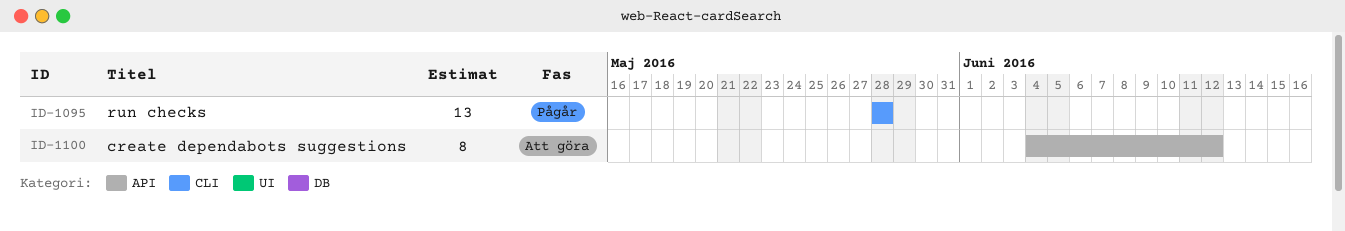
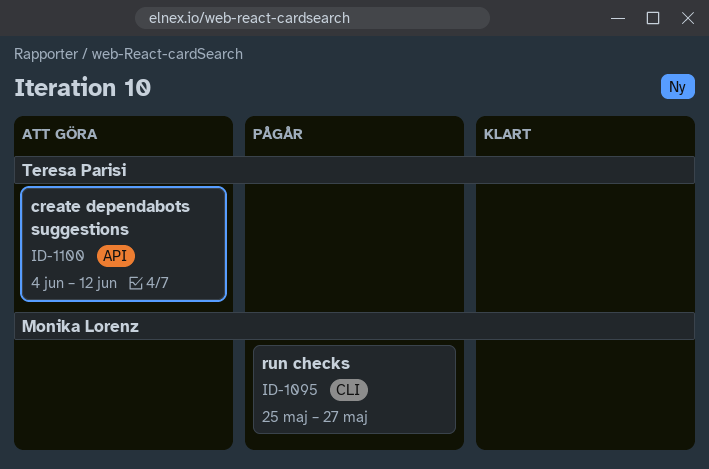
ID-1095, start: May 28 -> May 25
ID-1095, due: May 28 -> May 27

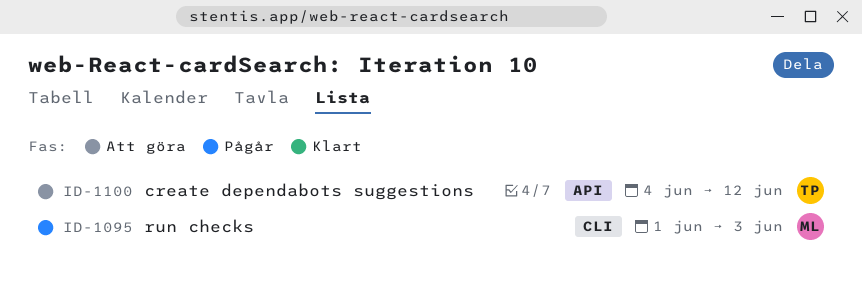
ID-1095, start: May 25 -> Jun 1
ID-1095, due: May 27 -> Jun 3

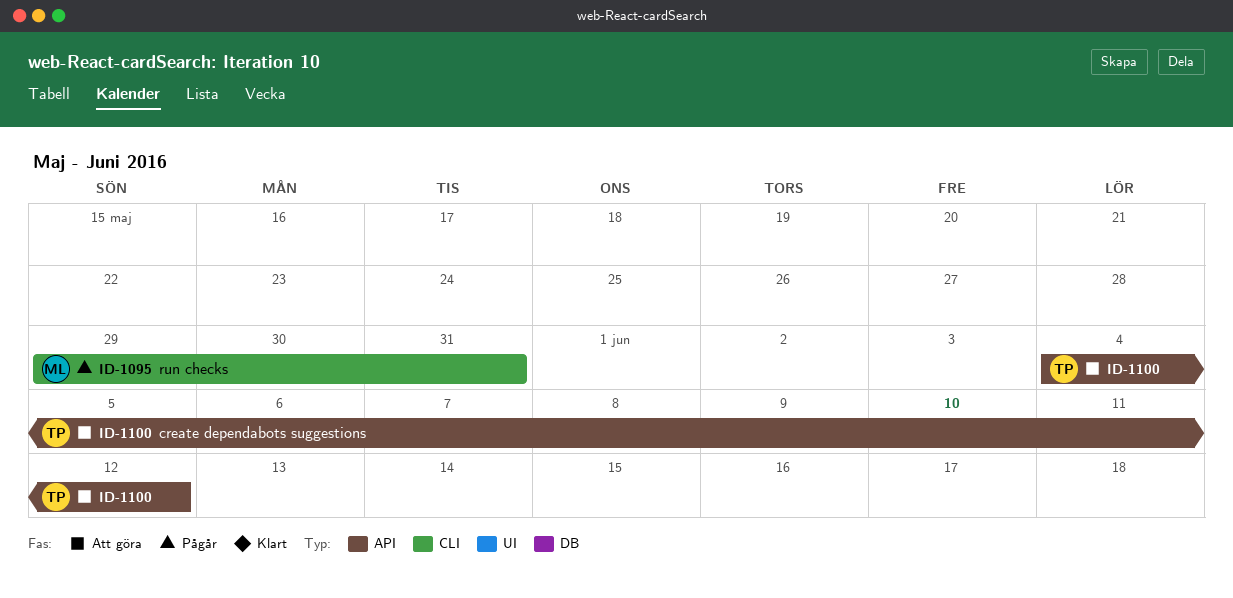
ID-1095, start: Jun 1 -> May 29
ID-1095, due: Jun 3 -> May 31

